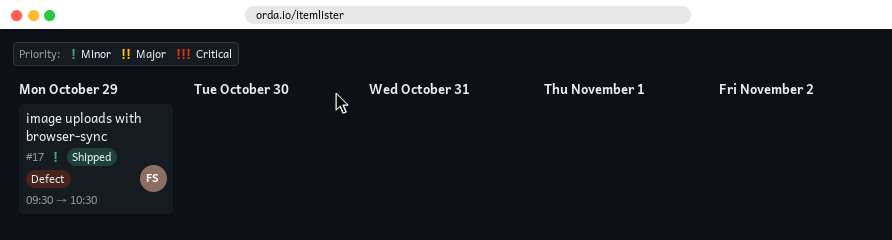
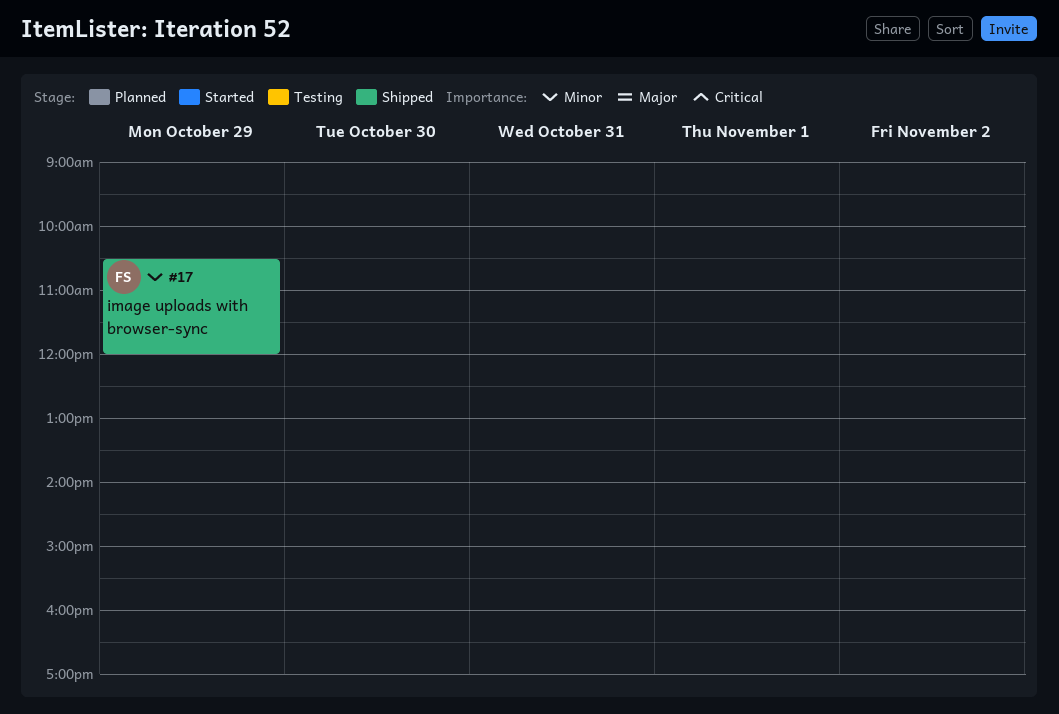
#17, begins: 09:30 -> 10:30
#17, ends: 10:30 -> 12:00

